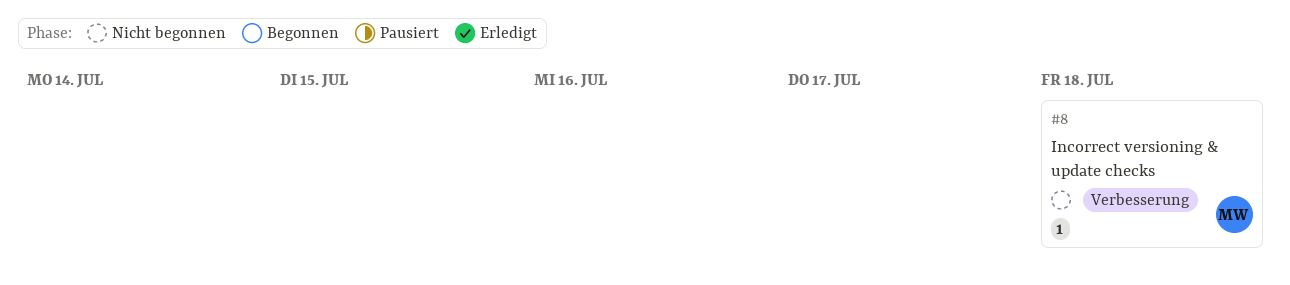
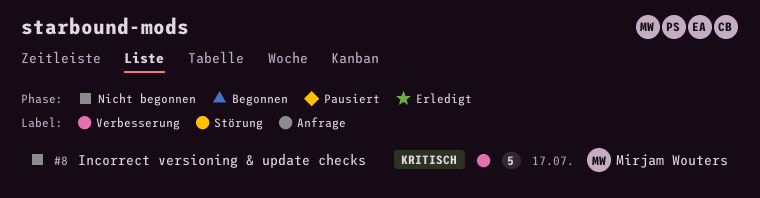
#8, estimate: 1 -> 5
#8, due: Jul 18 -> Jul 17

